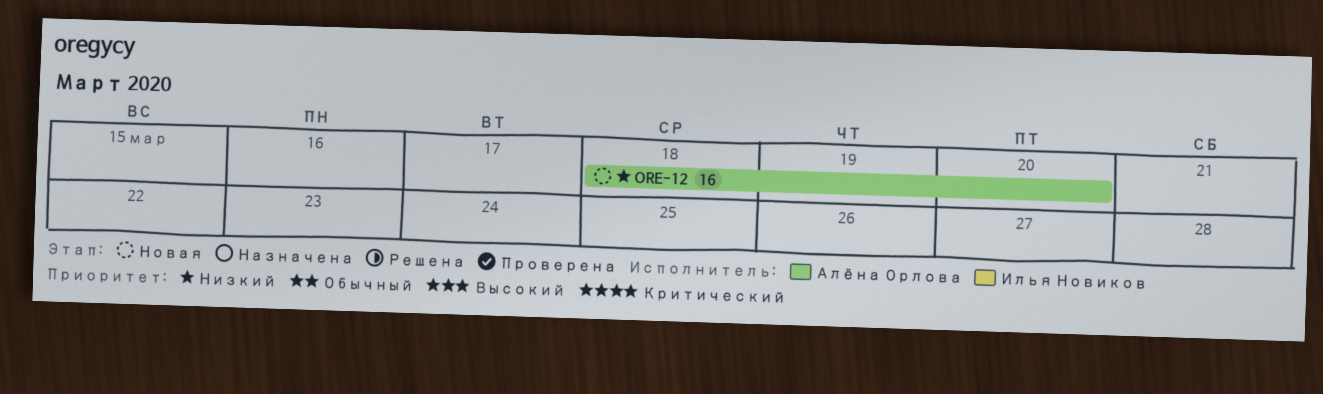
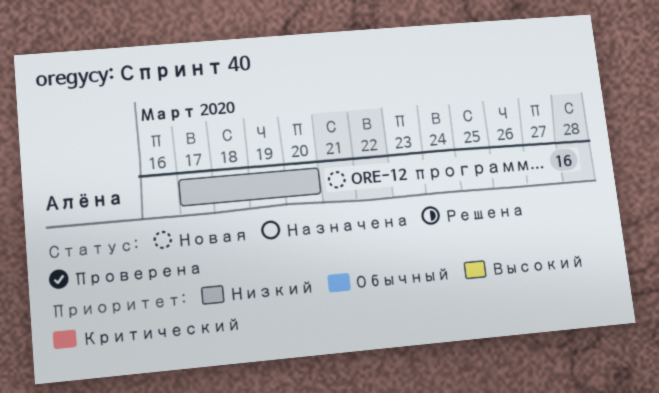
ORE-12, start: Mar 18 -> Mar 17

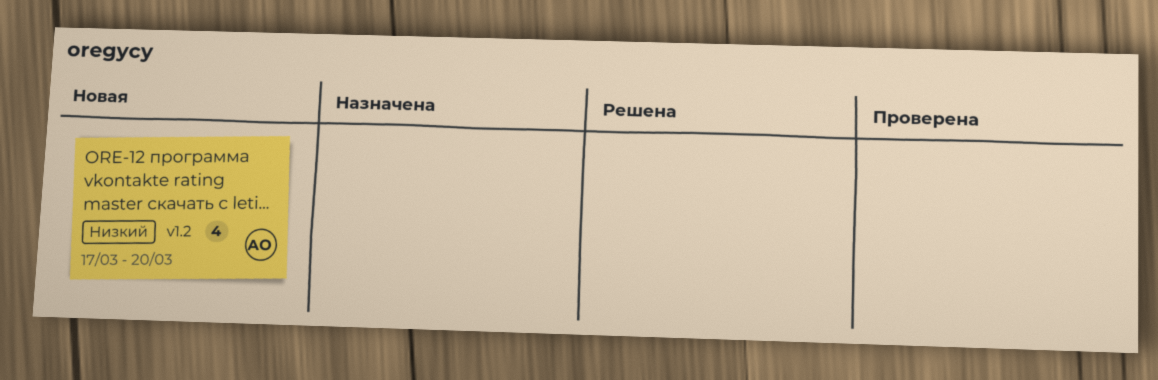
ORE-12, estimate: 16 -> 4

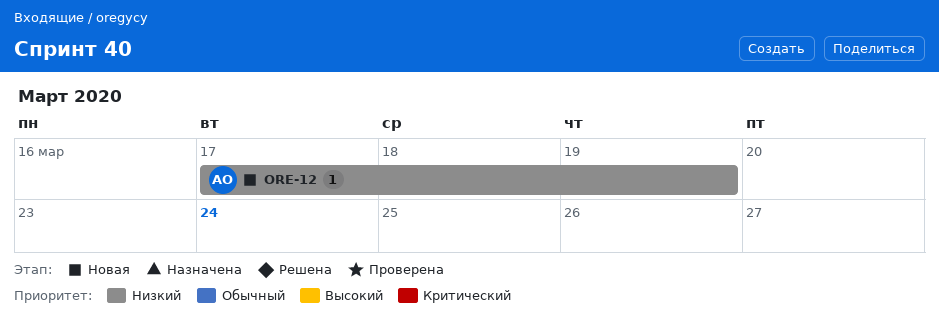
ORE-12, estimate: 4 -> 1
ORE-12, due: Mar 20 -> Mar 19

